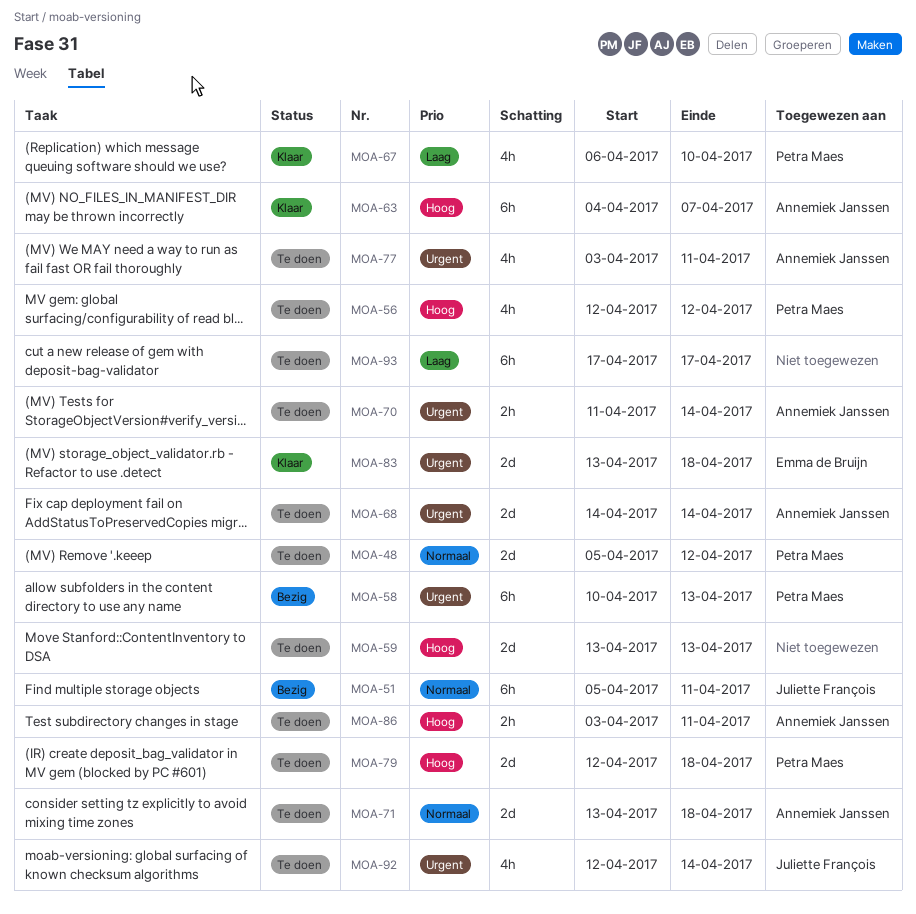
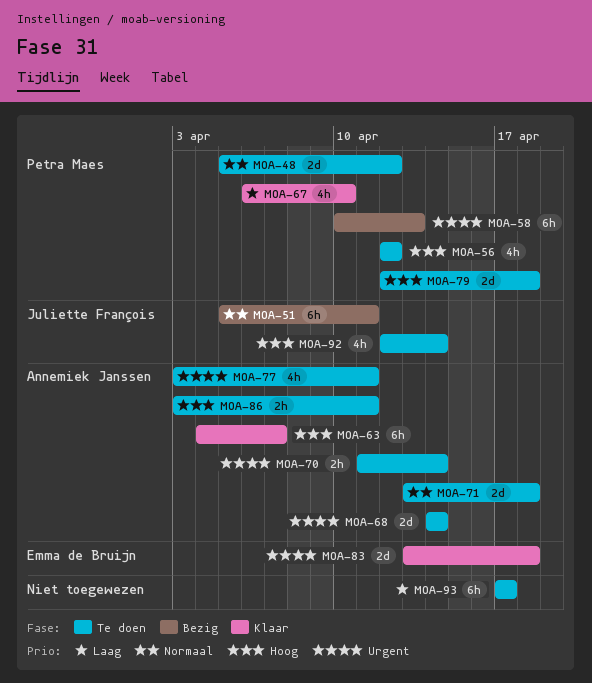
MOA-59: present -> none
MOA-92, priority: Urgent -> Hoog

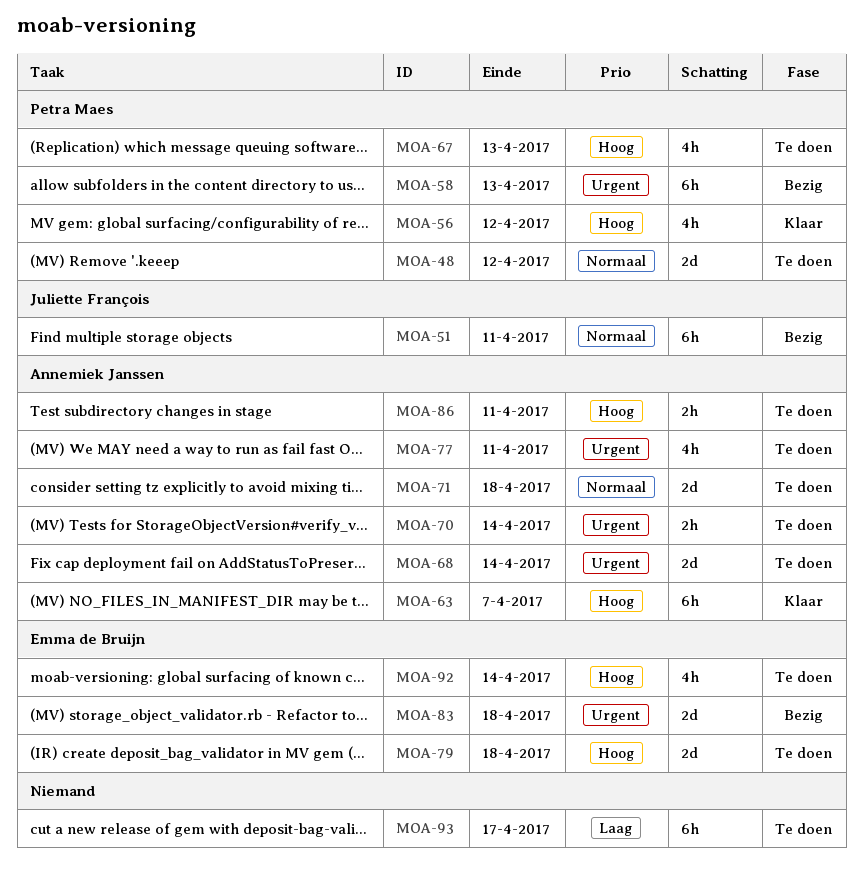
MOA-56, status: Te doen -> Klaar
MOA-67, status: Klaar -> Te doen
MOA-67, priority: Laag -> Hoog
MOA-67, due: Apr 10 -> Apr 13
MOA-79, owner: Petra Maes -> Emma de Bruijn
MOA-83, status: Klaar -> Bezig
MOA-92, owner: Juliette François -> Emma de Bruijn

